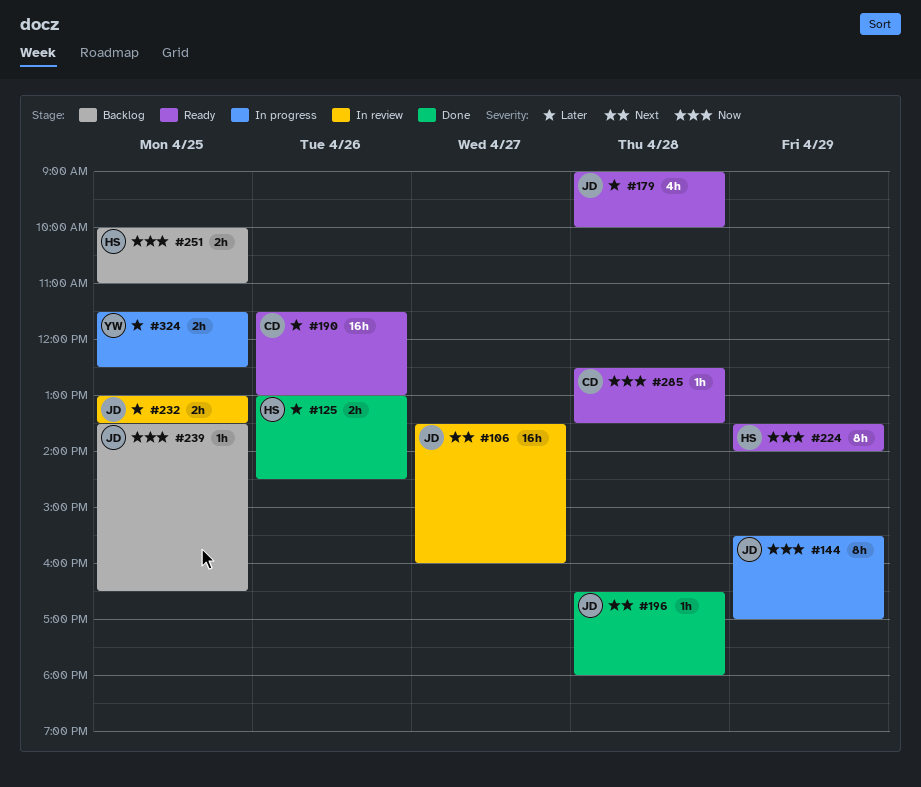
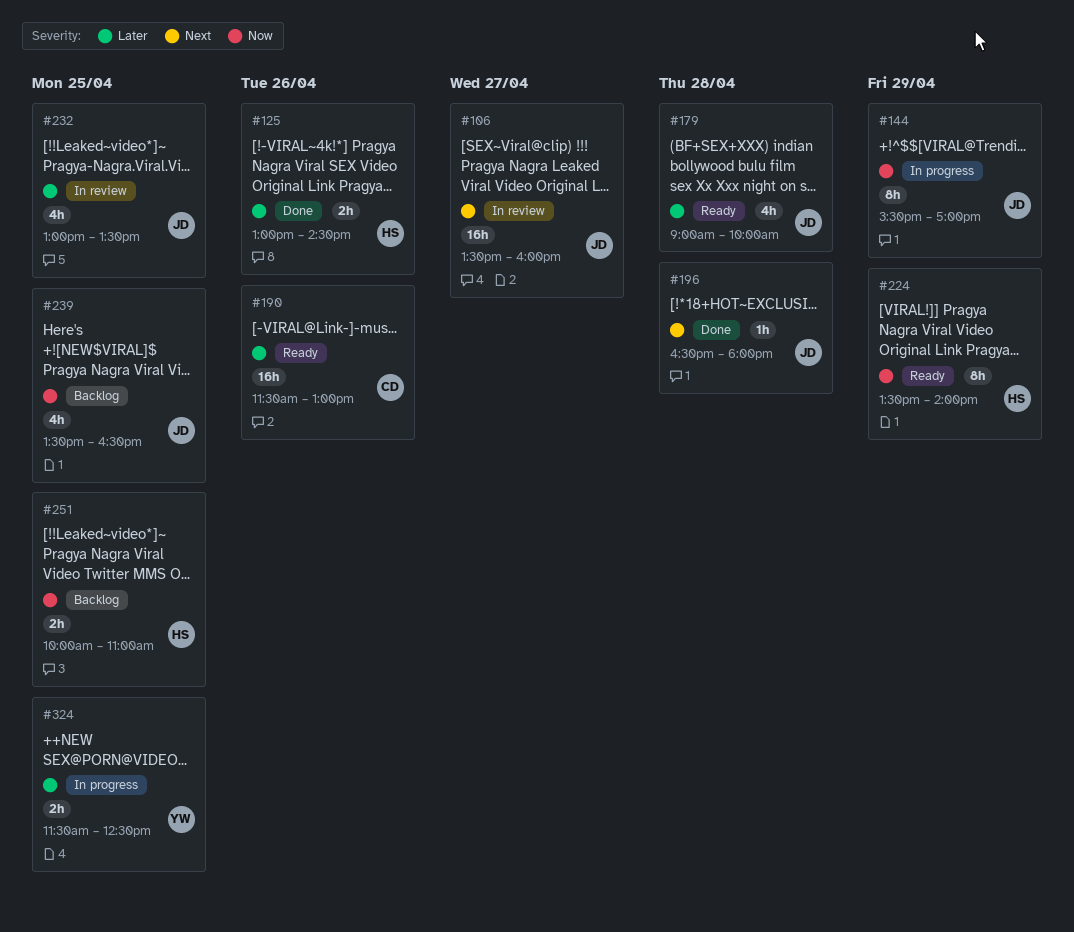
#232, estimate: 2h -> 4h
#239, estimate: 1h -> 4h
#285: present -> none

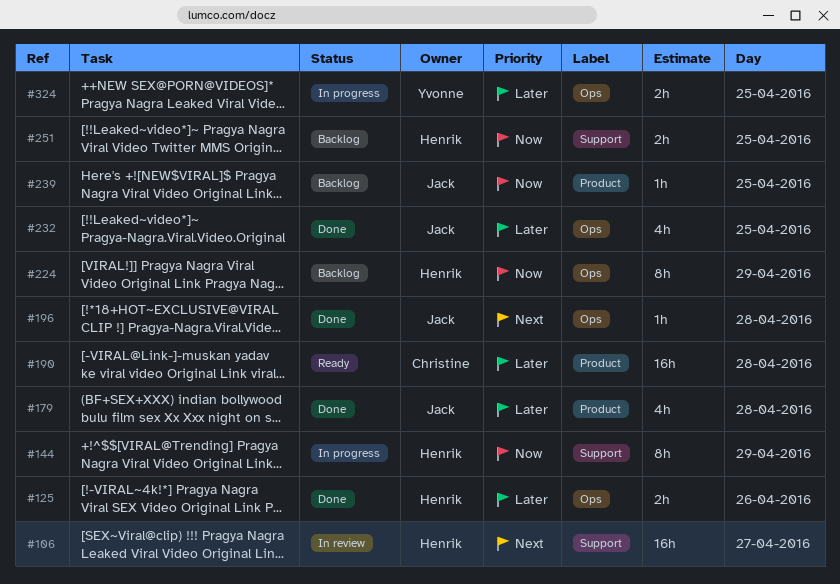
#106, owner: Jack -> Henrik
#144, owner: Jack -> Henrik
#179, status: Ready -> Done
#190, day: Apr 26 -> Apr 28
#224, status: Ready -> Backlog
#232, status: In review -> Done
#239, estimate: 4h -> 1h

